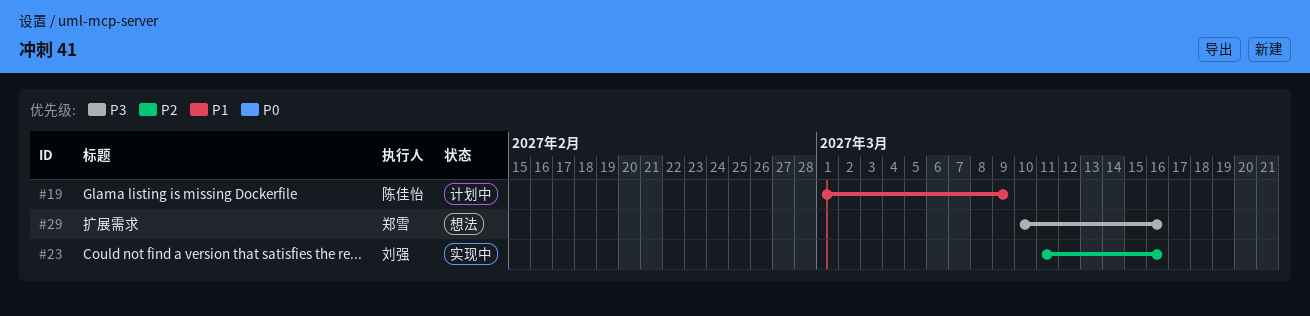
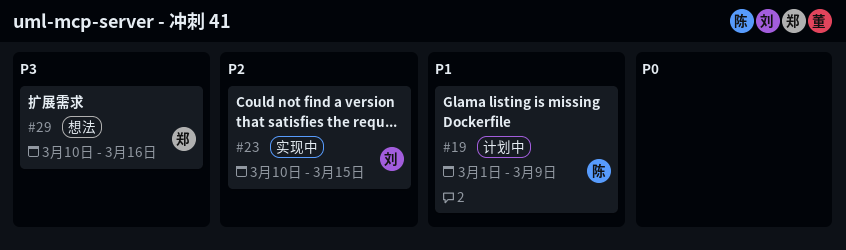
#23, start: Mar 11 -> Mar 10
#23, due: Mar 16 -> Mar 15

